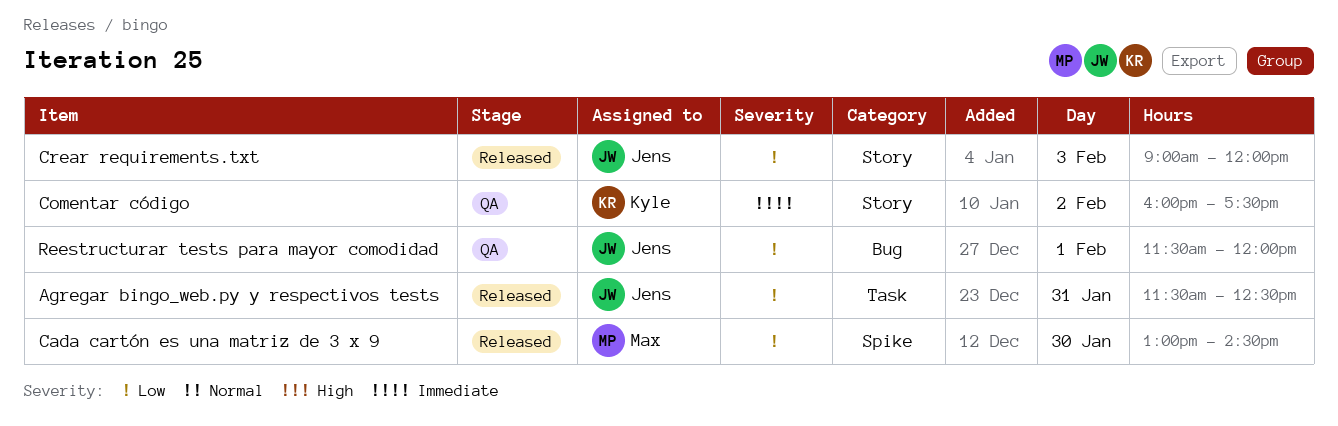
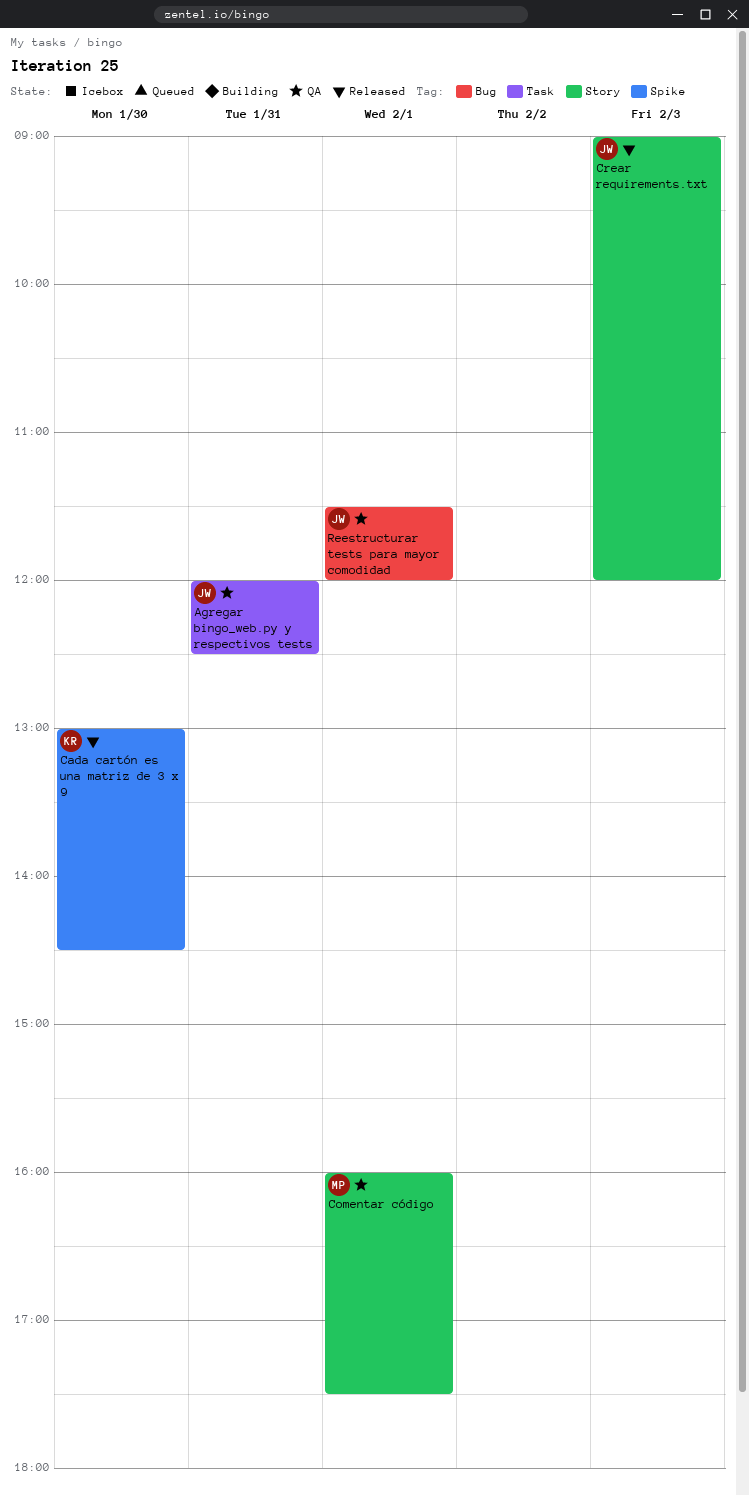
Agregar bingo_web.py y respectivos tests, status: Released -> QA
Agregar bingo_web.py y respectivos tests, begins: 11:30 -> 12:00
Cada cartón es una matriz de 3 x 9, owner: Max -> Kyle
Comentar código, owner: Kyle -> Max
Comentar código, day: Feb 2 -> Feb 1

